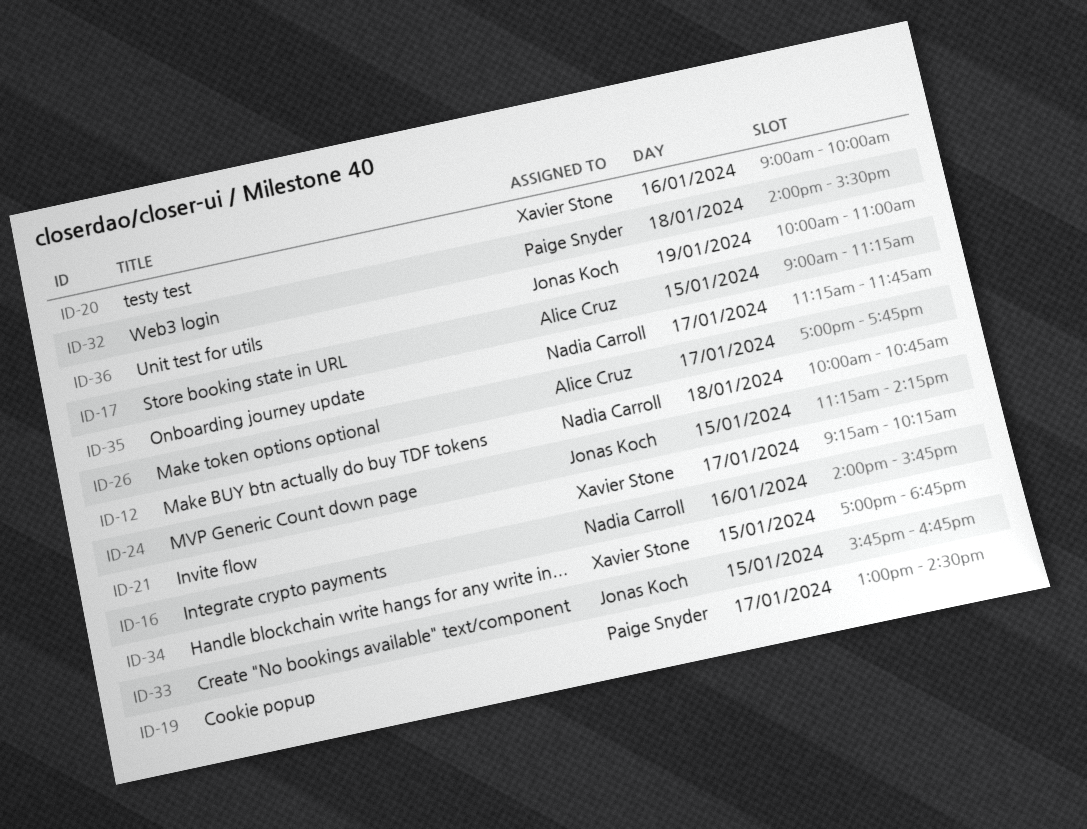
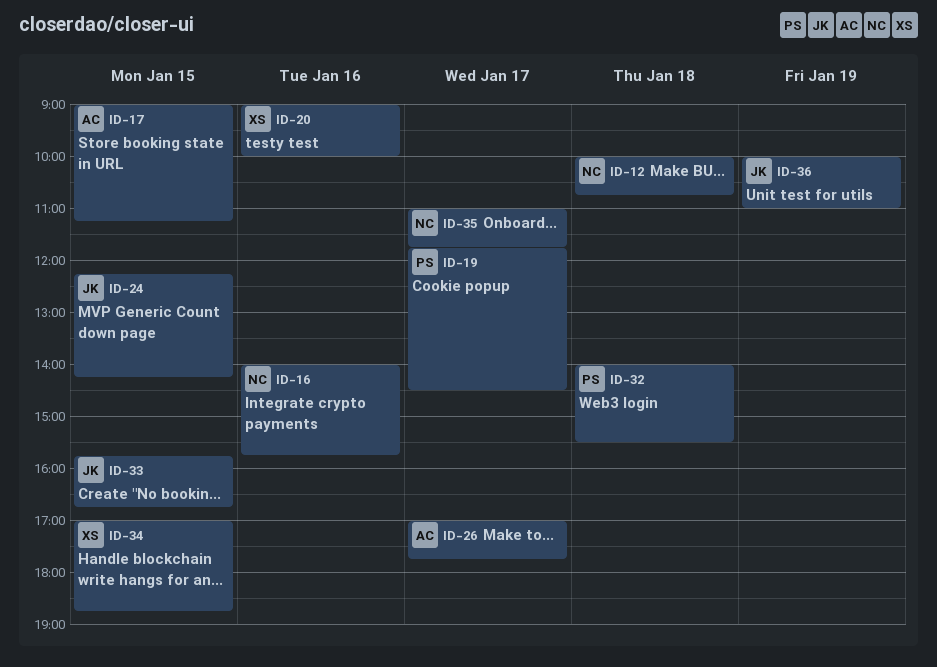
ID-19, begins: 13:00 -> 11:45
ID-21: present -> none
ID-24, begins: 11:15 -> 12:15
ID-35, begins: 11:15 -> 11:00

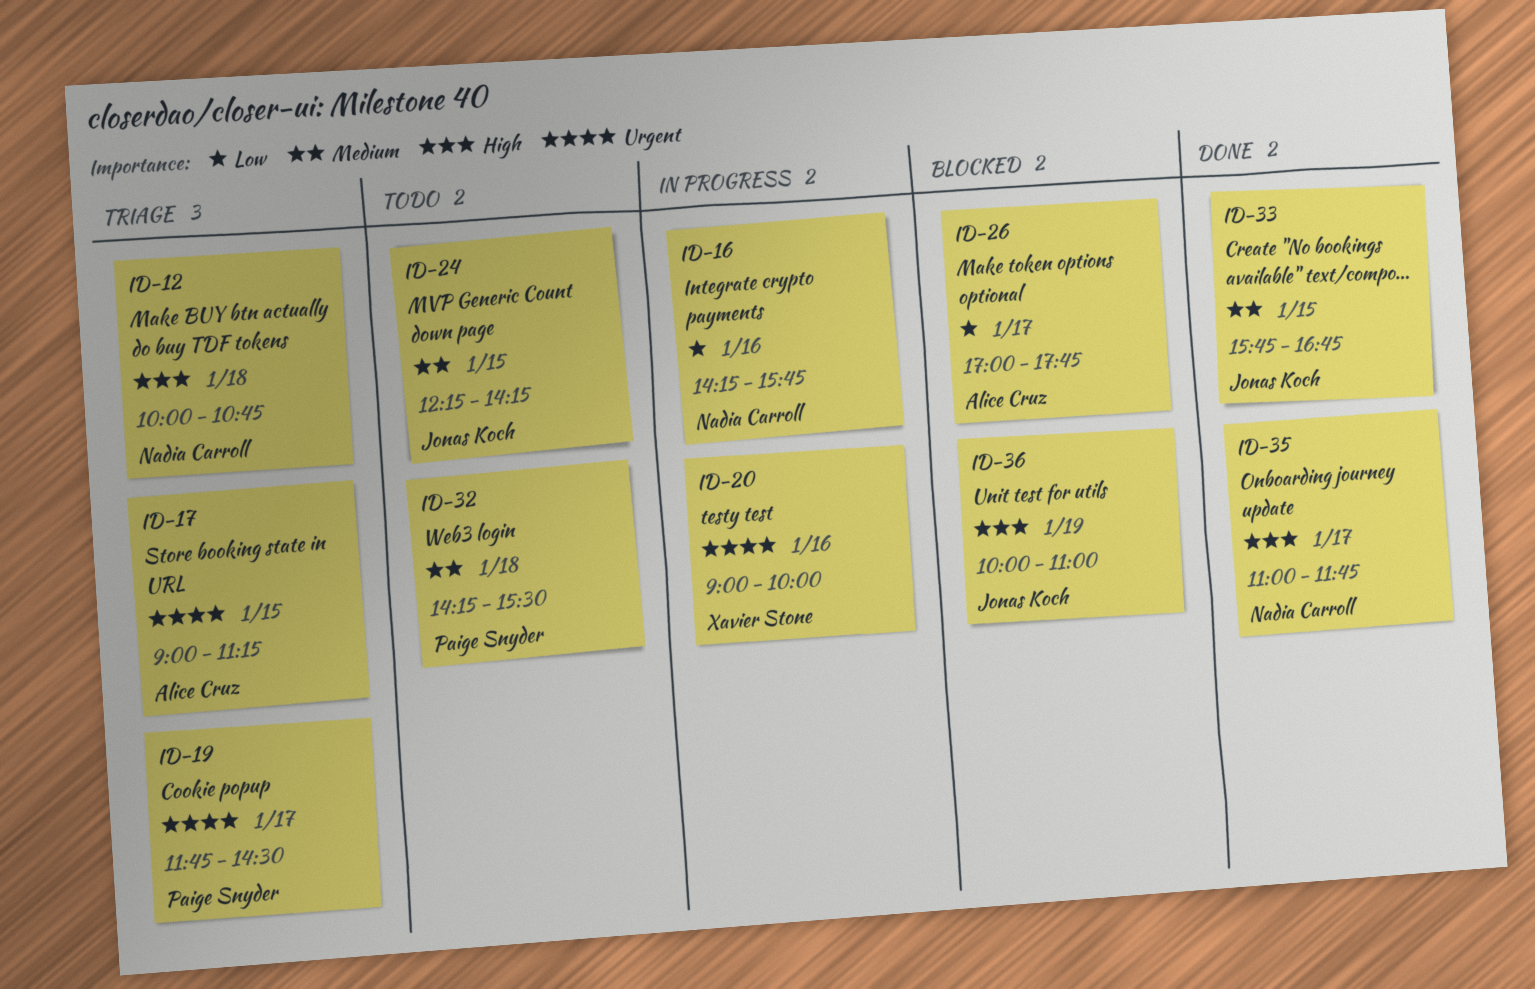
ID-16, begins: 14:00 -> 14:15
ID-32, begins: 14:00 -> 14:15
ID-34: present -> none

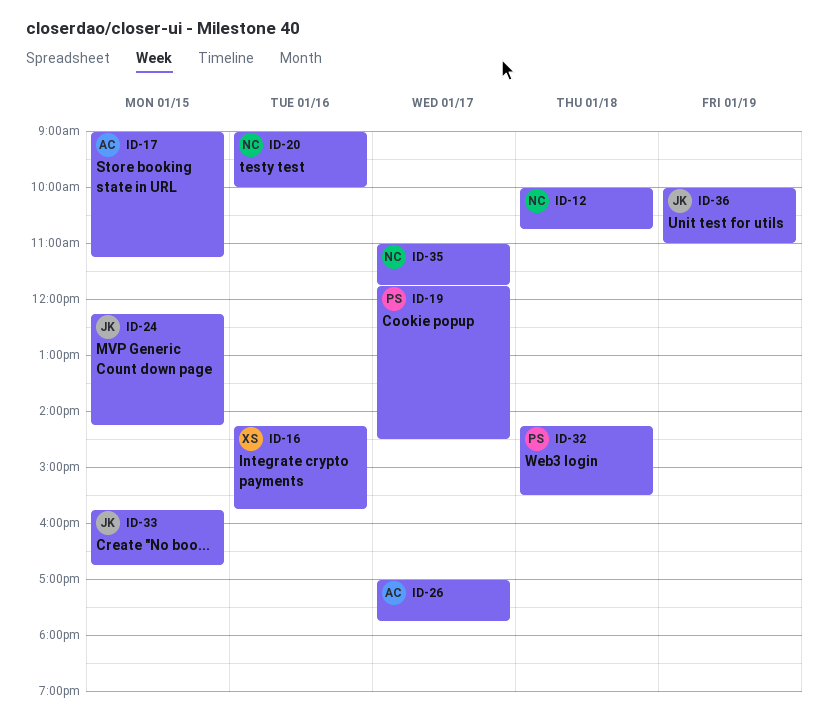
ID-16, owner: Nadia Carroll -> Xavier Stone
ID-20, owner: Xavier Stone -> Nadia Carroll

